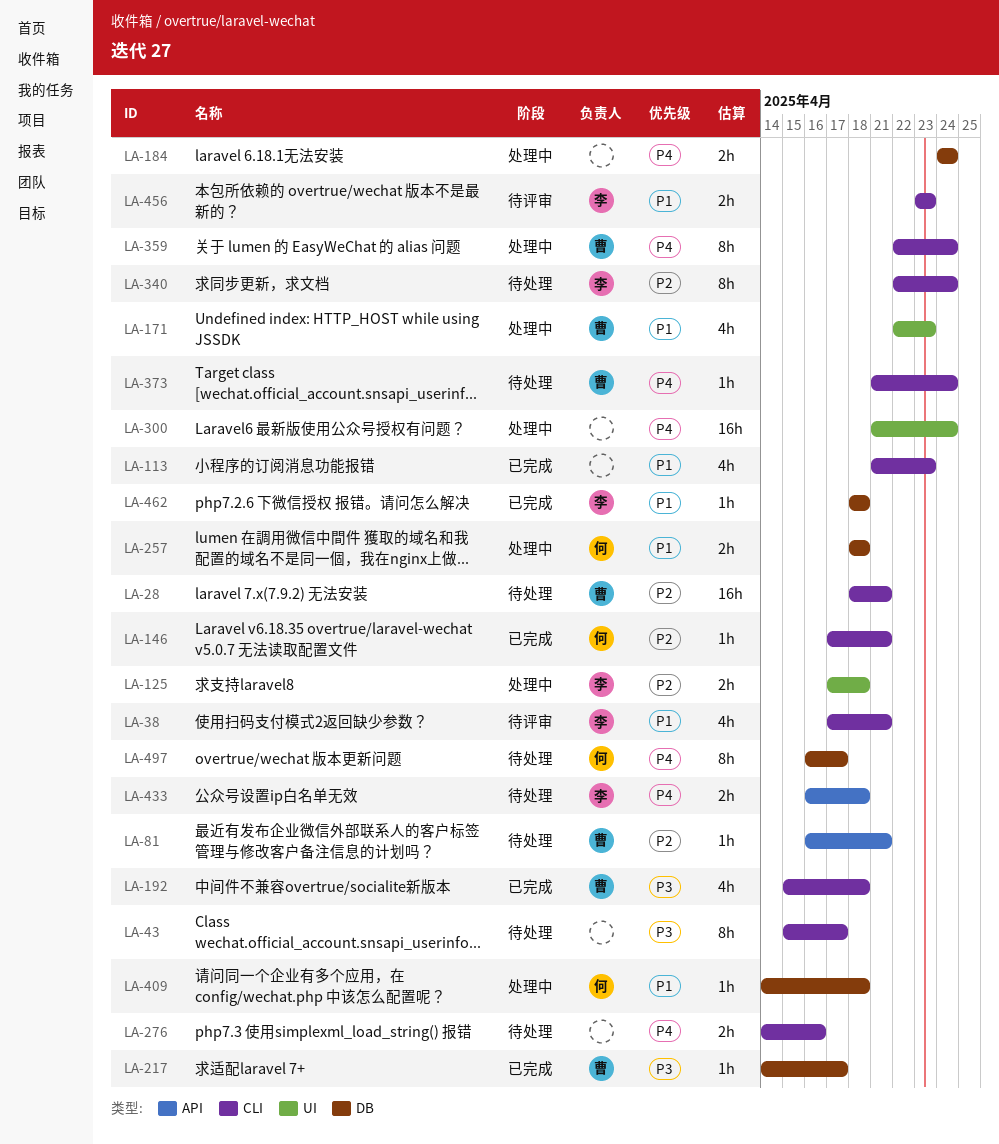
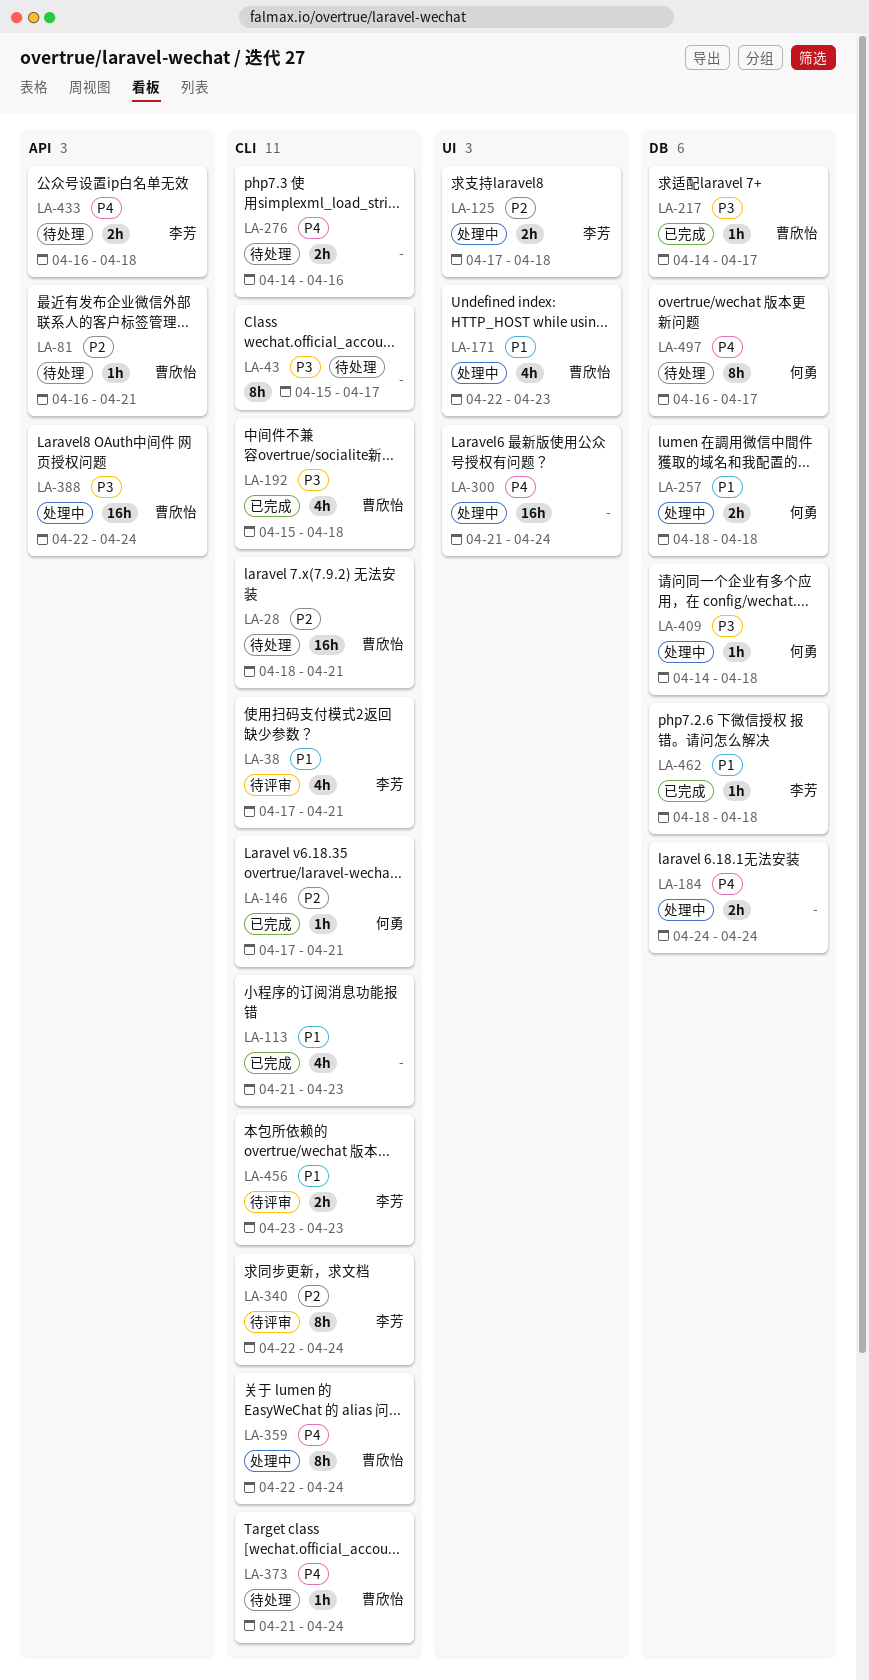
LA-340, status: 待处理 -> 待评审
LA-388: none -> present
LA-409, priority: P1 -> P3

